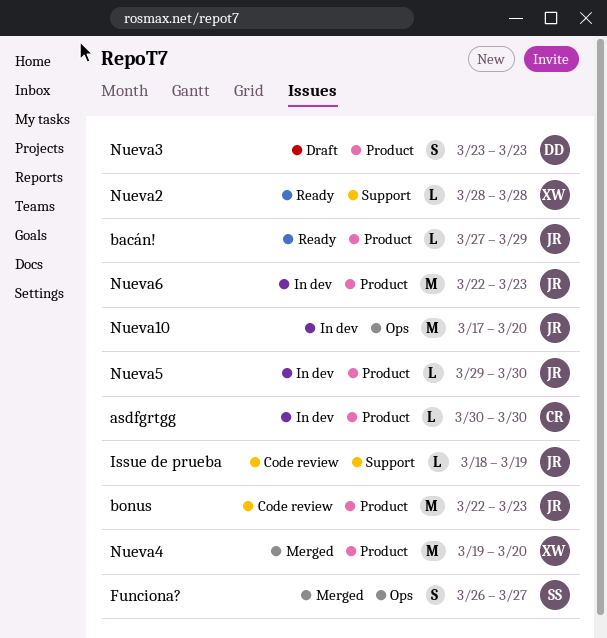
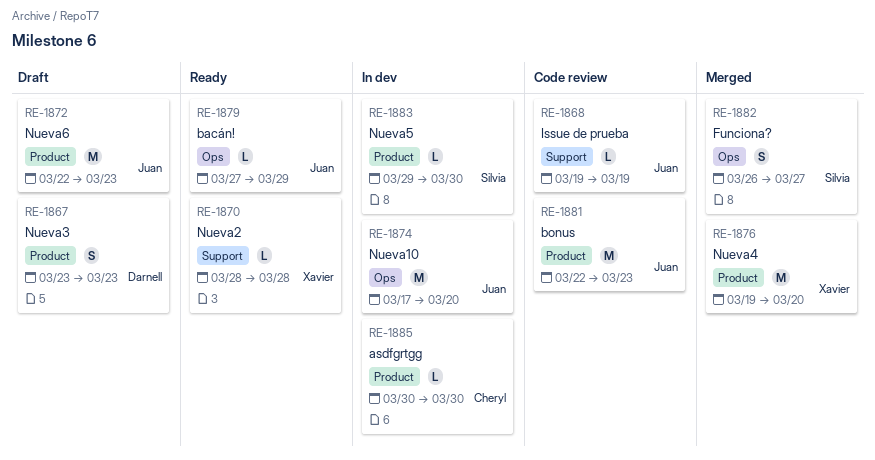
bacán!, label: Product -> Ops
Issue de prueba, start: Mar 18 -> Mar 19
Nueva5, owner: Juan -> Silvia
Nueva6, status: In dev -> Draft

